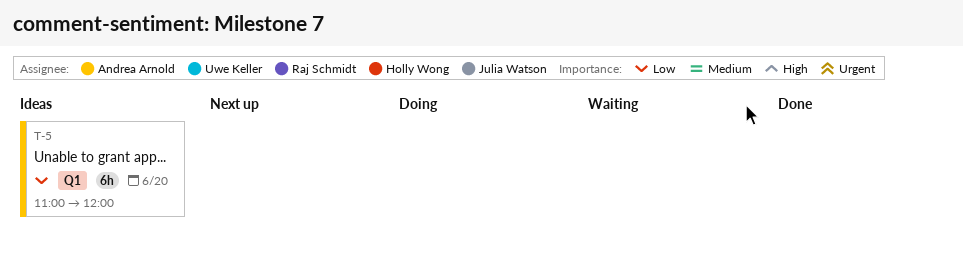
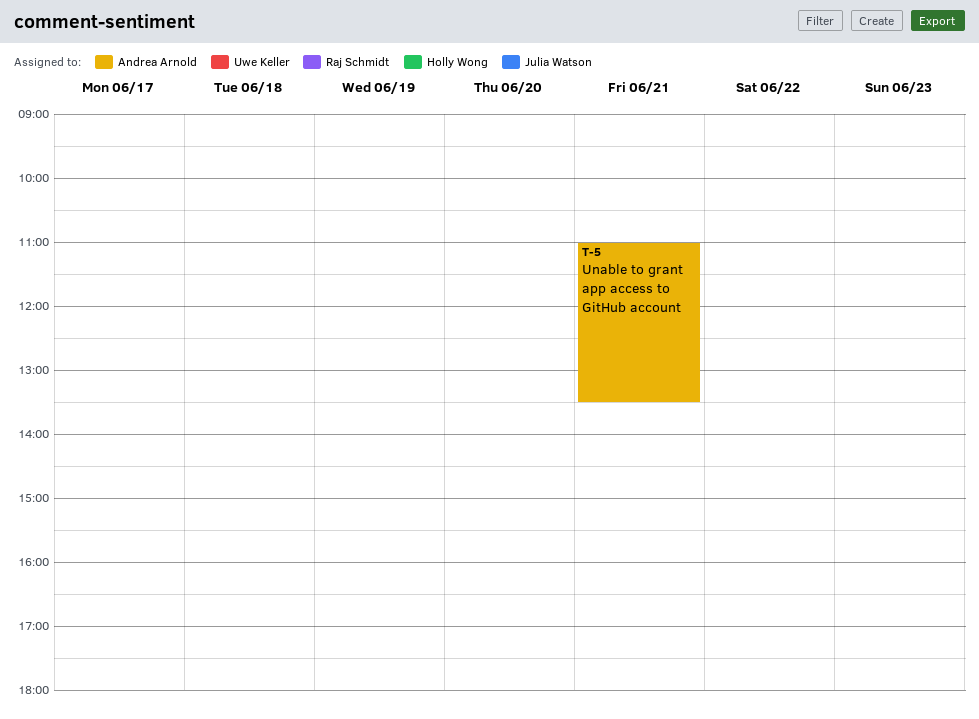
T-5, day: Jun 20 -> Jun 21
T-5, ends: 12:00 -> 13:30

